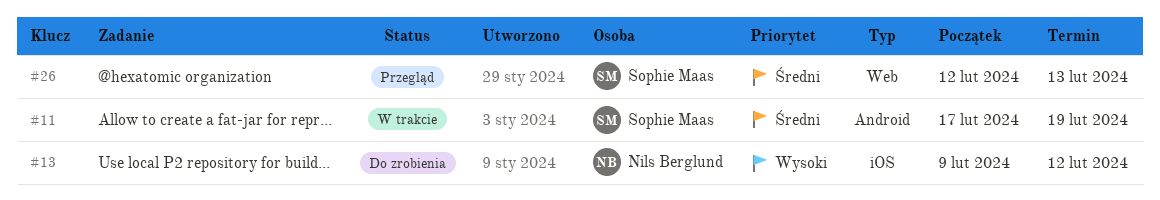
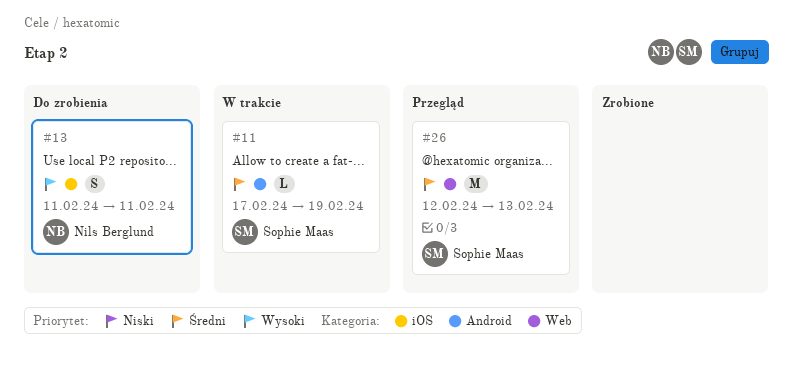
#13, start: Feb 9 -> Feb 11
#13, due: Feb 12 -> Feb 11

